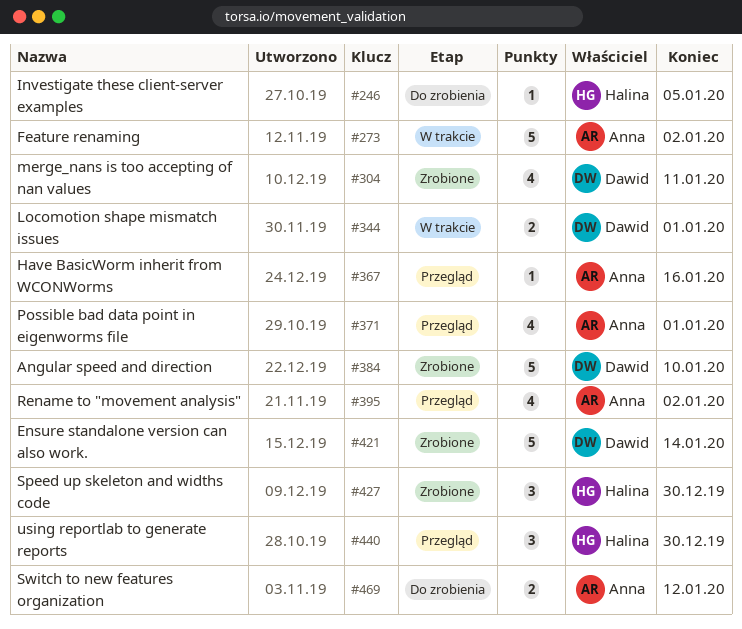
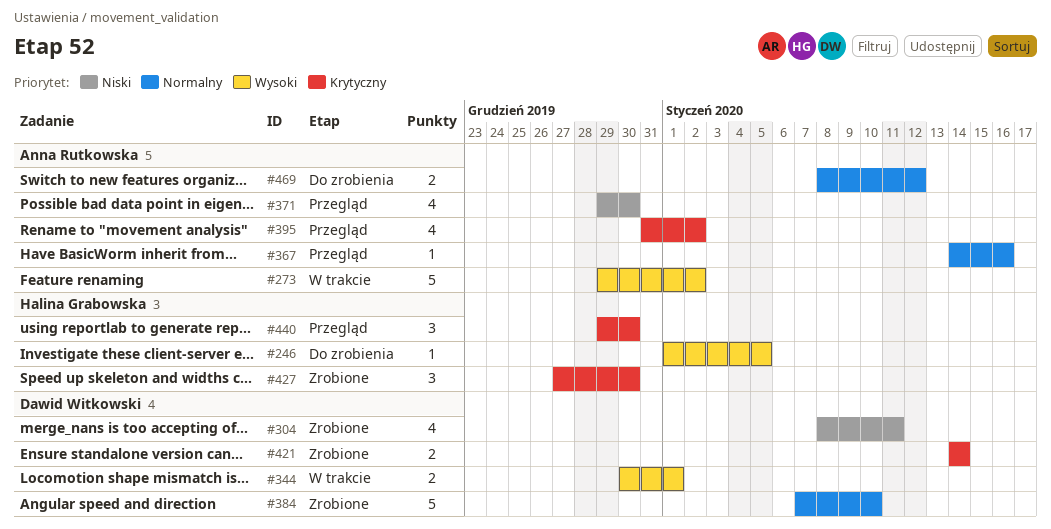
#371, due: Jan 1 -> Dec 30
#421, estimate: 5 -> 2

